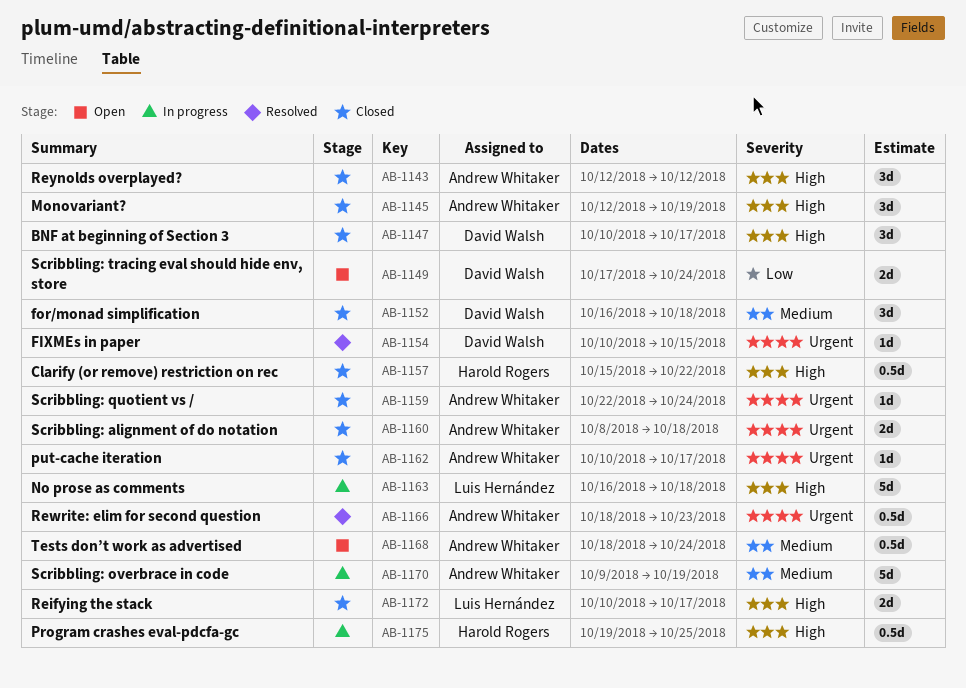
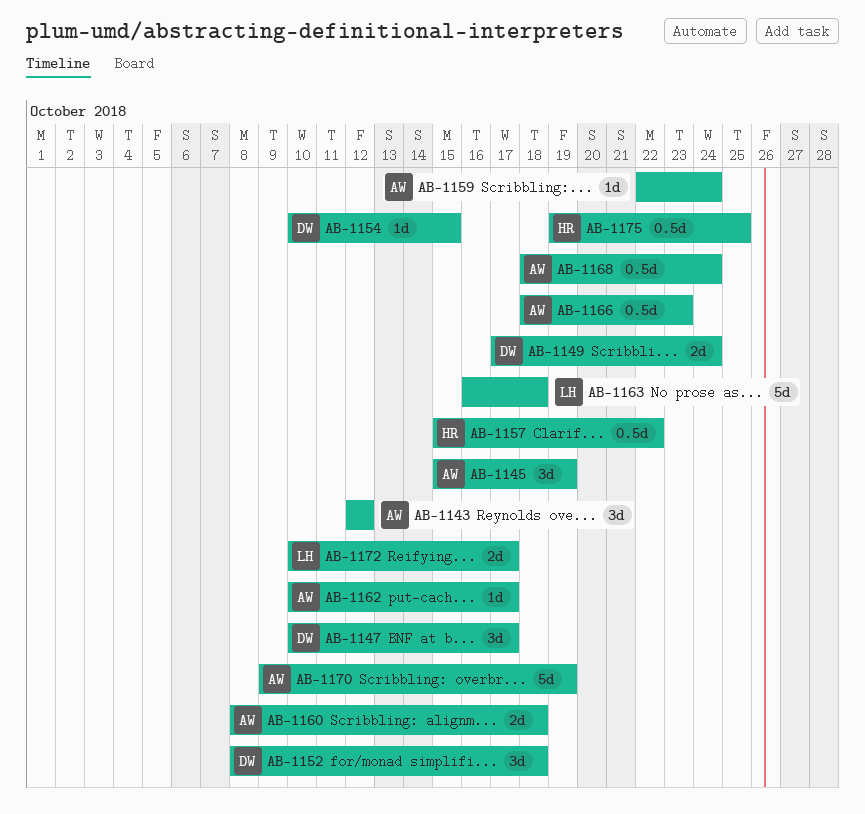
AB-1145, start: Oct 12 -> Oct 15
AB-1152, start: Oct 16 -> Oct 8

